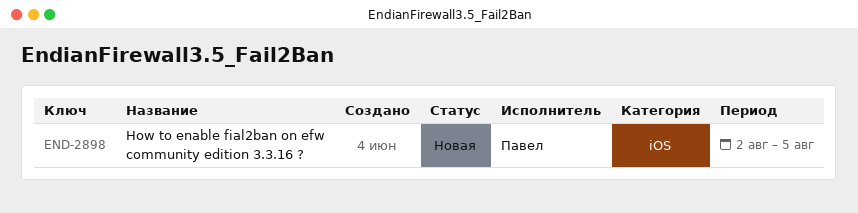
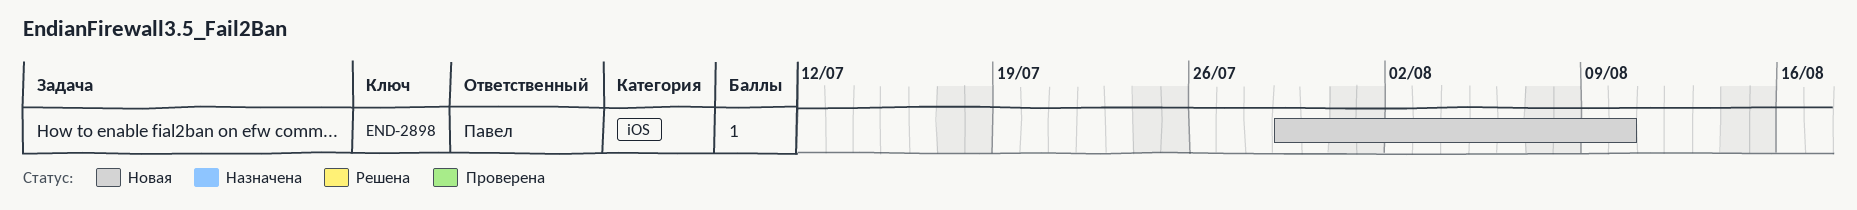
END-2898, start: Aug 2 -> Jul 29
END-2898, due: Aug 5 -> Aug 10

